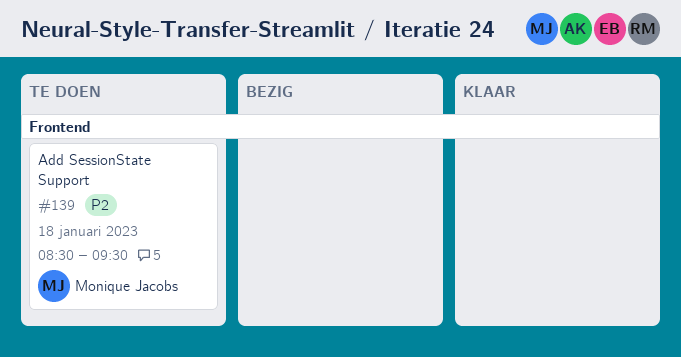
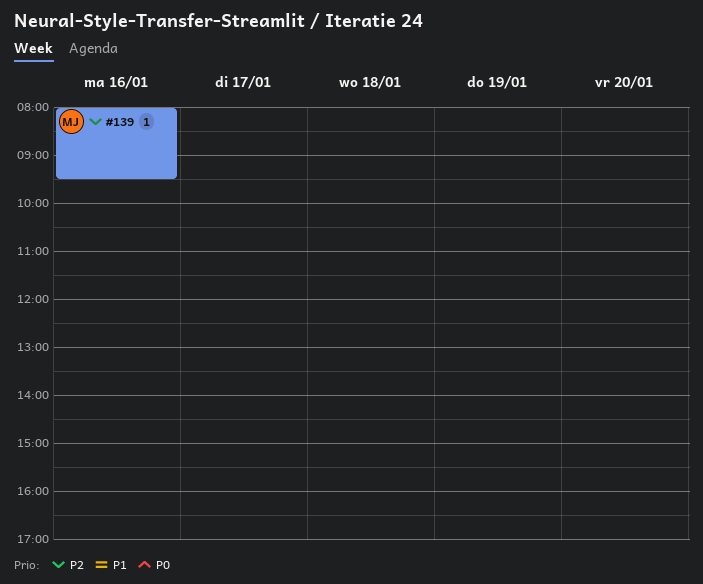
#139, day: Jan 18 -> Jan 16
#139, begins: 08:30 -> 08:00

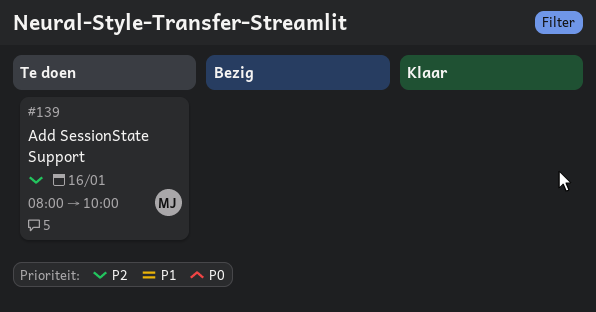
#139, ends: 09:30 -> 10:00

